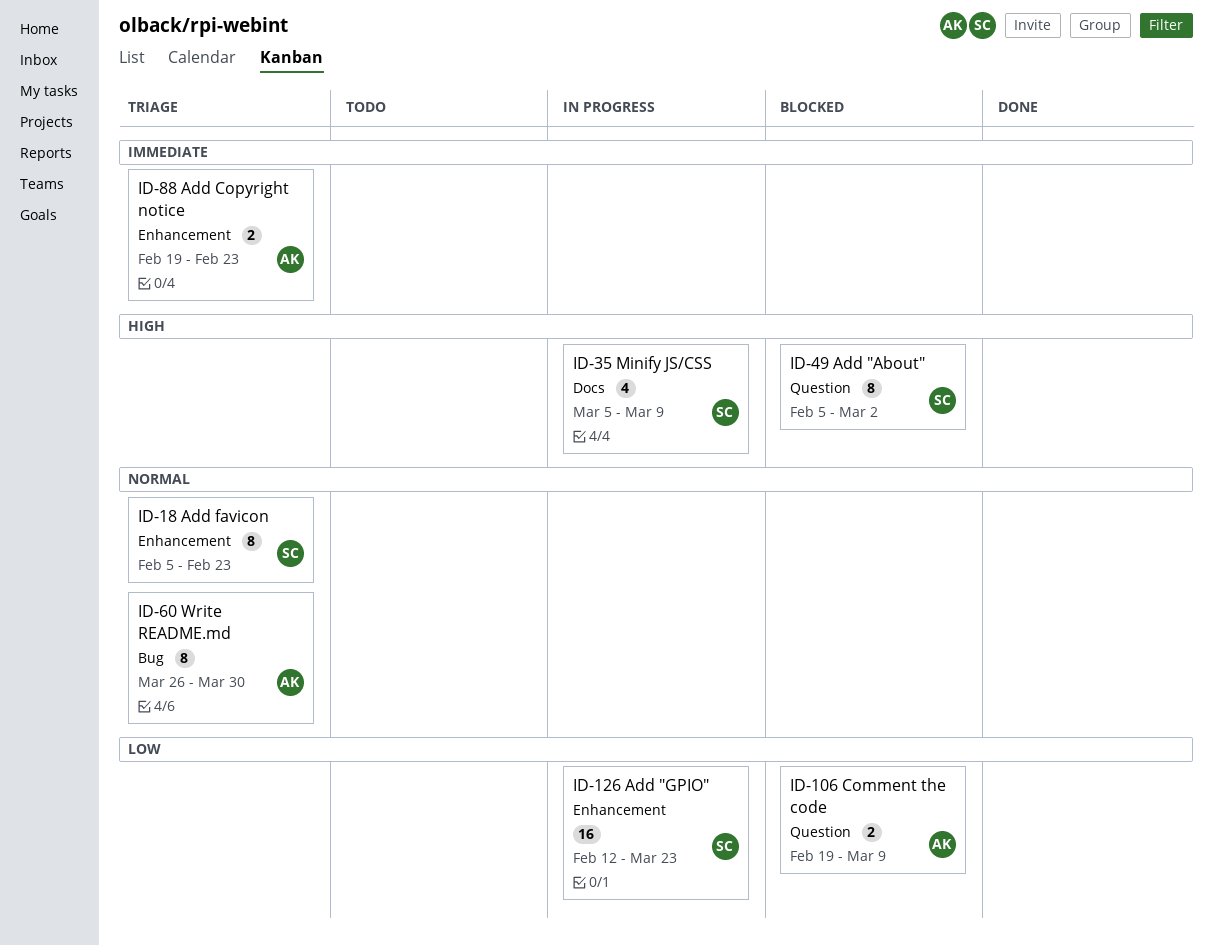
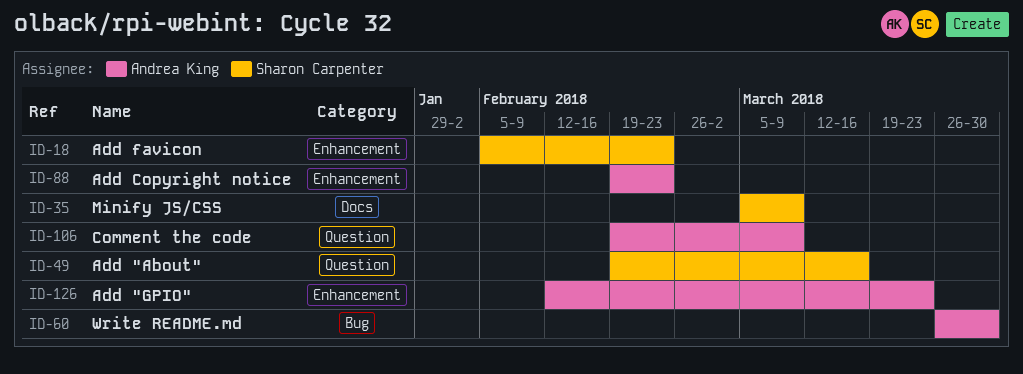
ID-49, start: Feb 5 -> Feb 19
ID-49, due: Mar 2 -> Mar 16
ID-126, owner: Sharon Carpenter -> Andrea King

